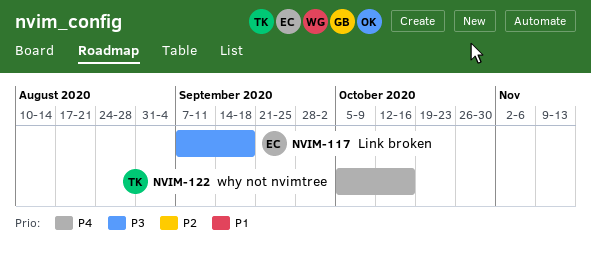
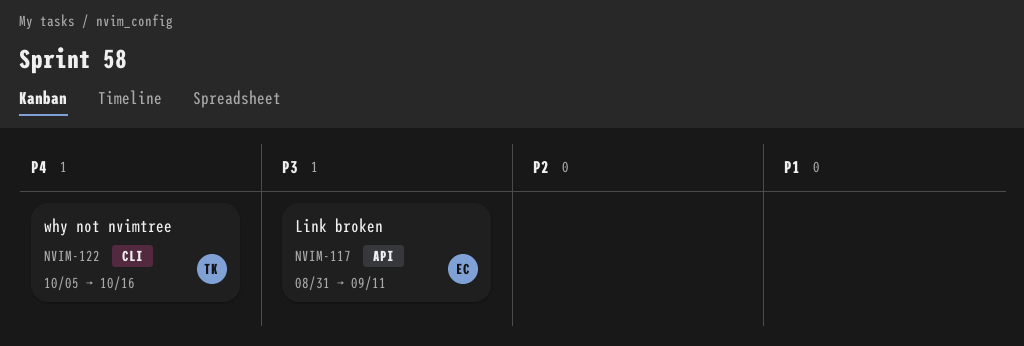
NVIM-117, start: Sep 7 -> Aug 31
NVIM-117, due: Sep 18 -> Sep 11

